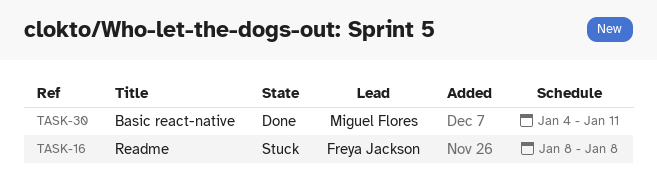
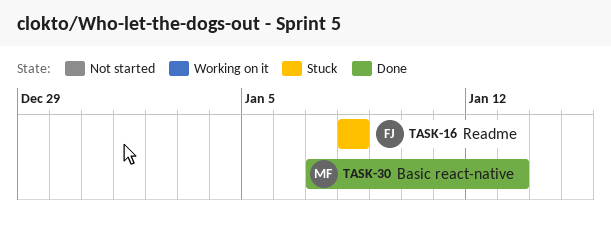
TASK-30, start: Jan 4 -> Jan 7
TASK-30, due: Jan 11 -> Jan 13

